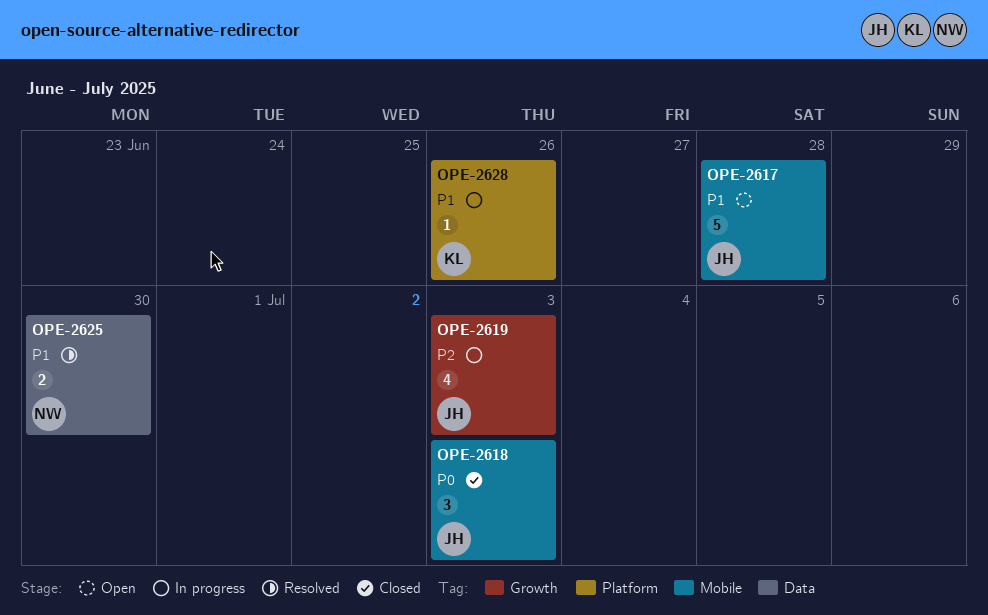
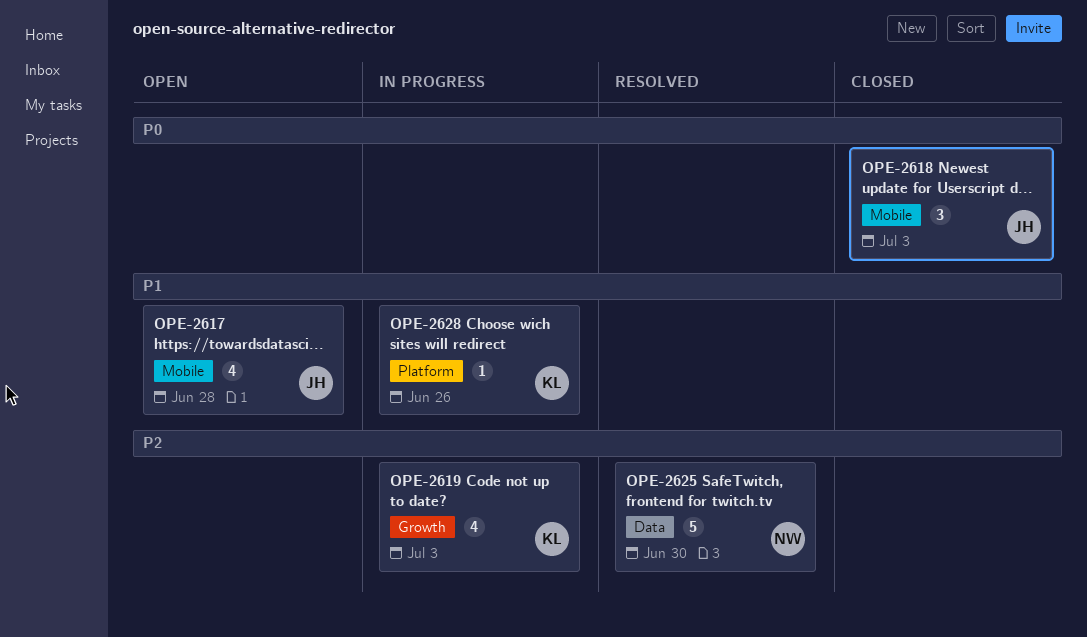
OPE-2617, estimate: 5 -> 4
OPE-2619, owner: JH -> KL
OPE-2625, priority: P1 -> P2
OPE-2625, estimate: 2 -> 5

